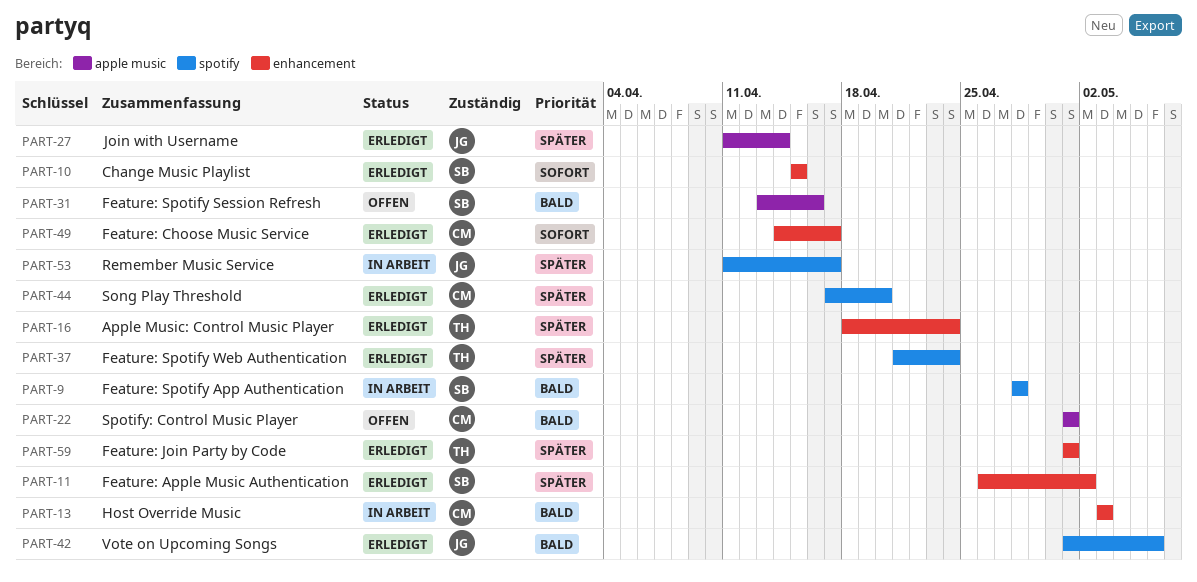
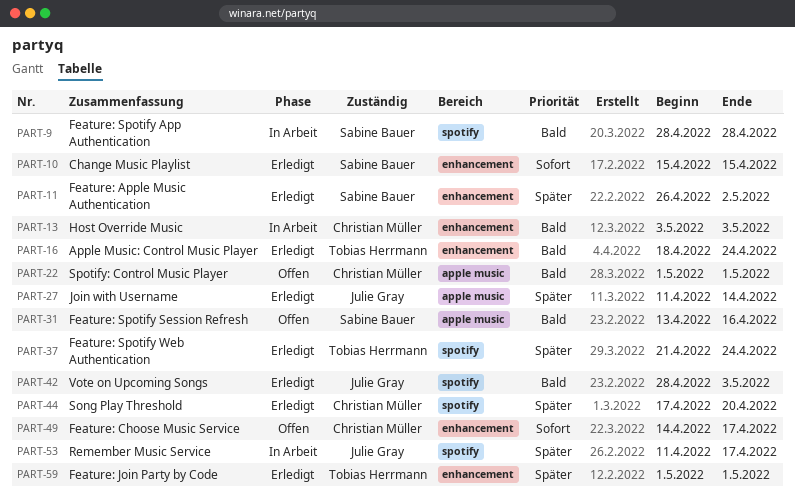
PART-16, priority: Später -> Bald
PART-42, start: May 1 -> Apr 28
PART-42, due: May 6 -> May 3
PART-49, status: Erledigt -> Offen

